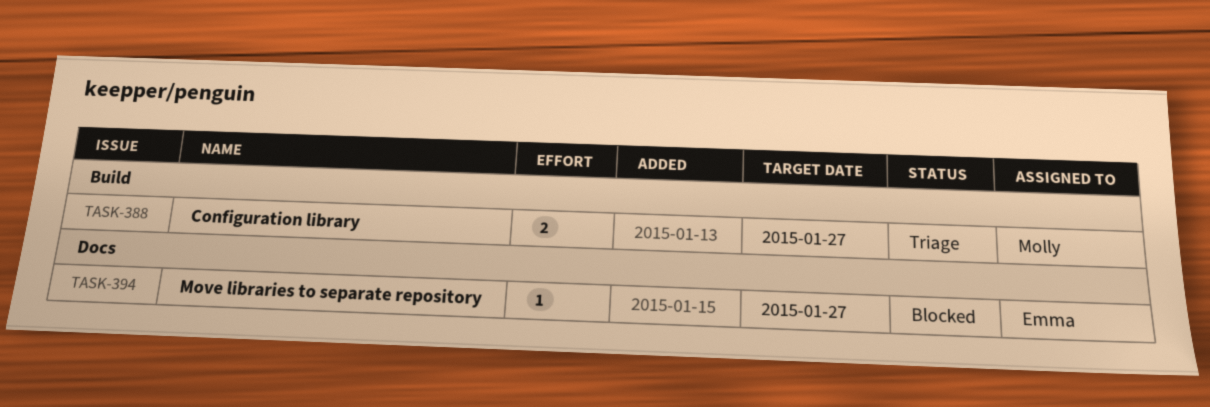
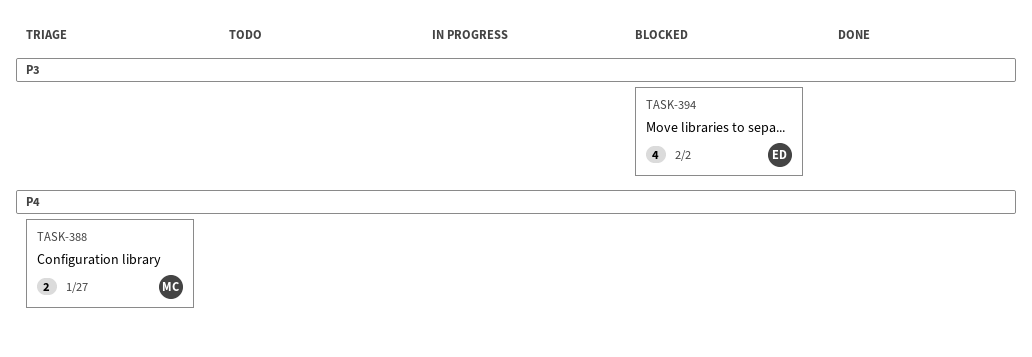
TASK-394, estimate: 1 -> 4
TASK-394, due: Jan 27 -> Feb 2

